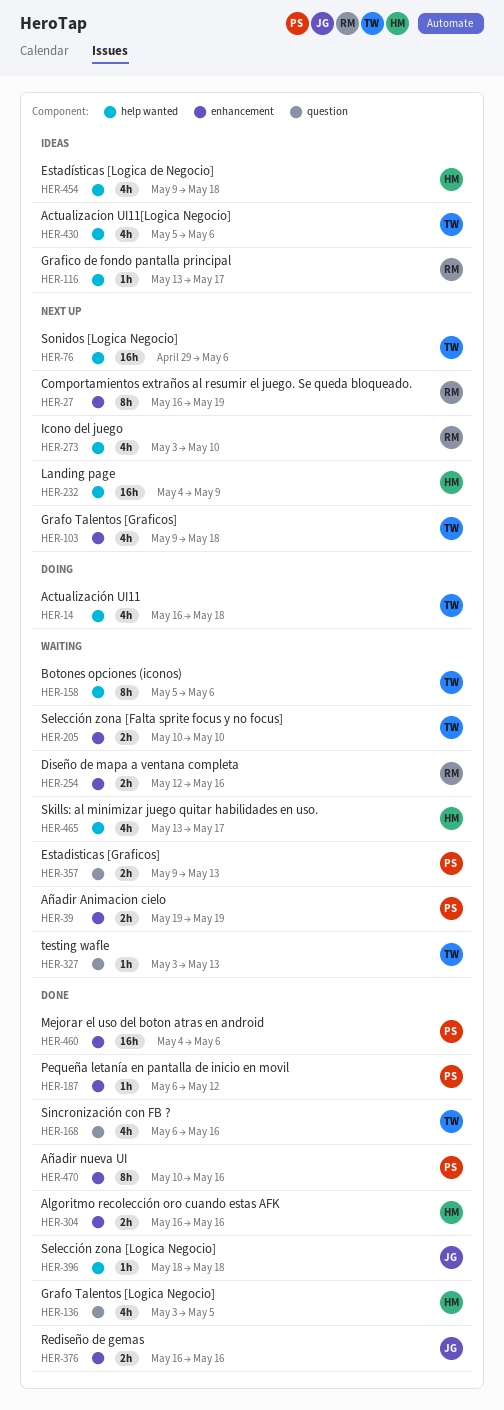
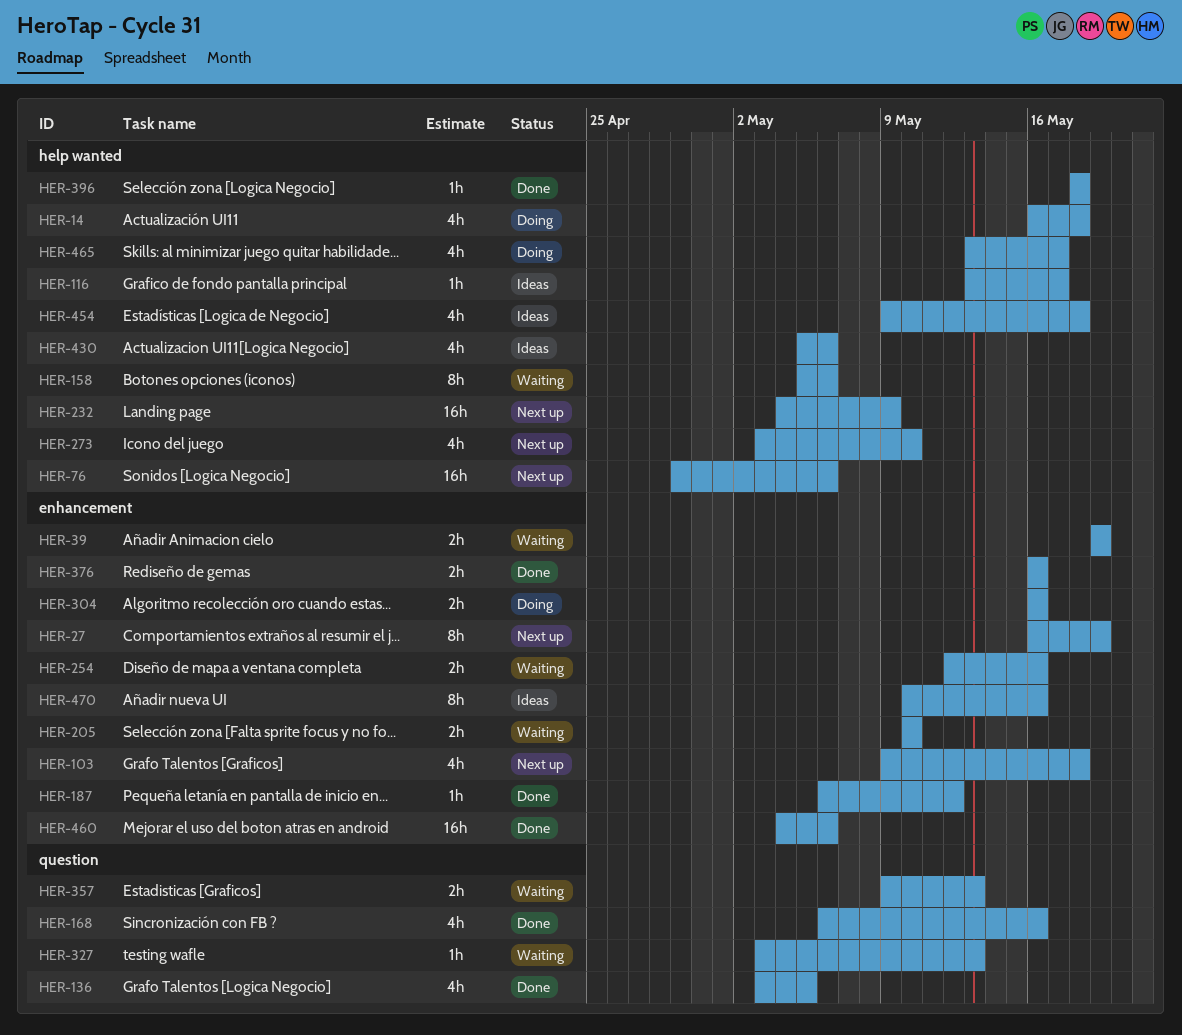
HER-304, status: Done -> Doing
HER-465, status: Waiting -> Doing
HER-470, status: Done -> Ideas

